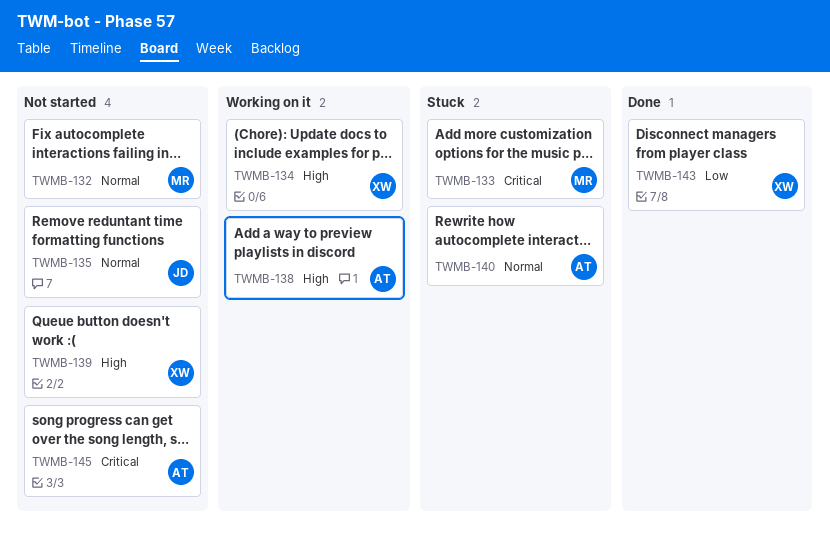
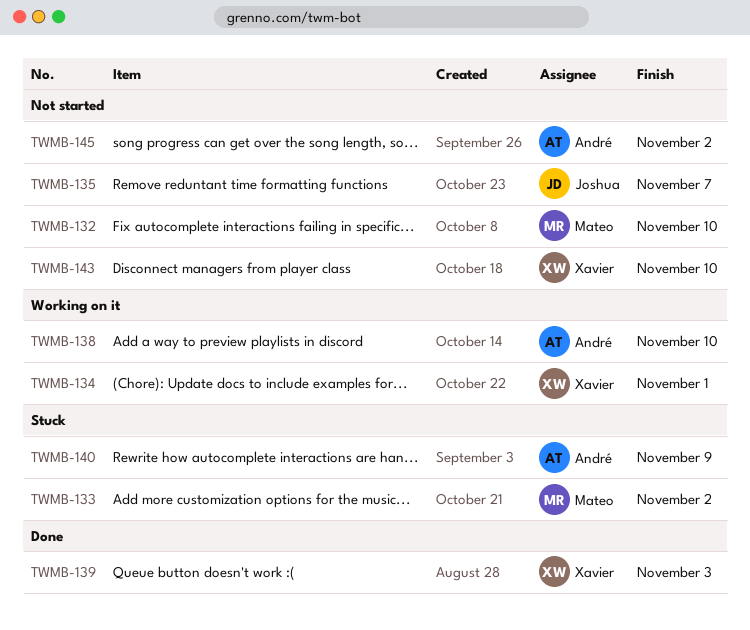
TWMB-139, status: Not started -> Done
TWMB-143, status: Done -> Not started

